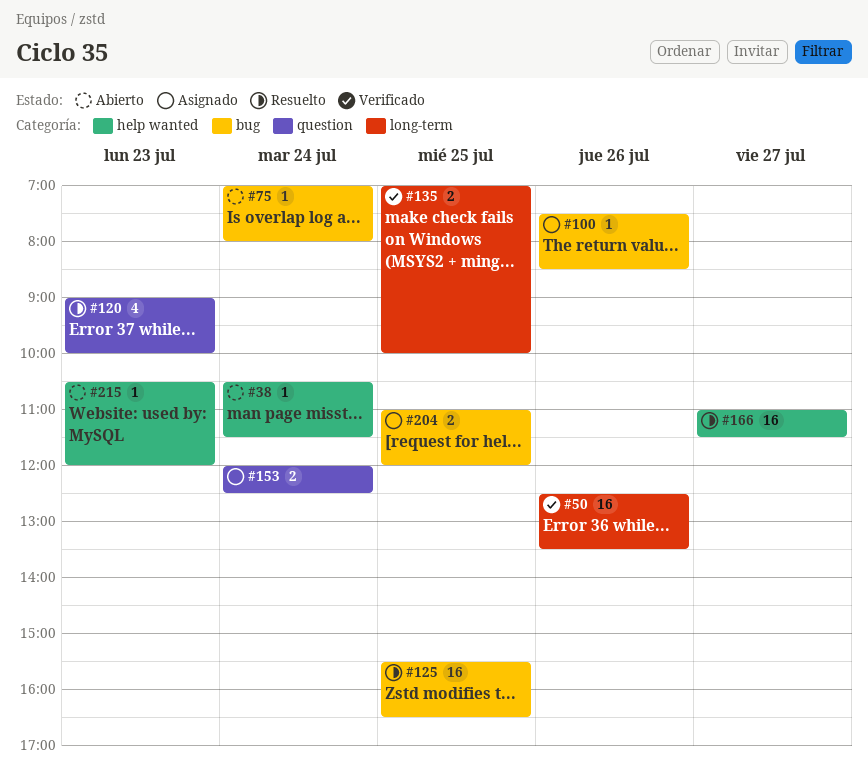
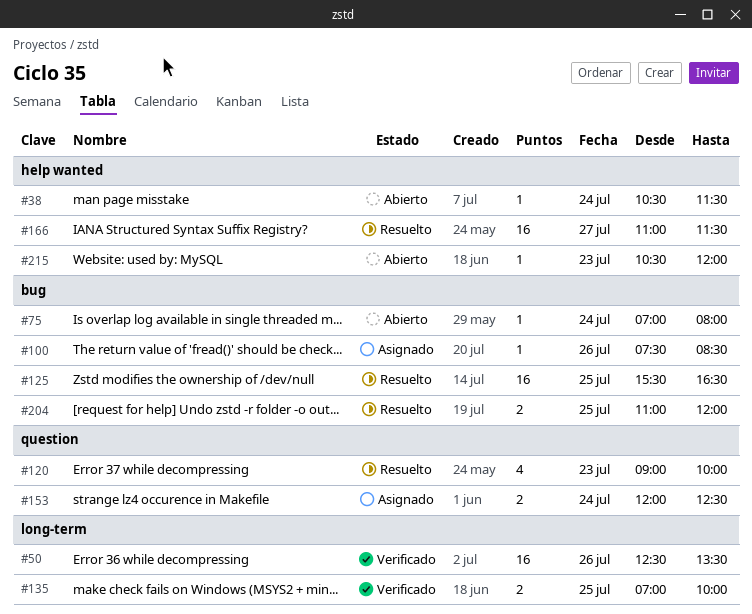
#204, status: Asignado -> Resuelto

